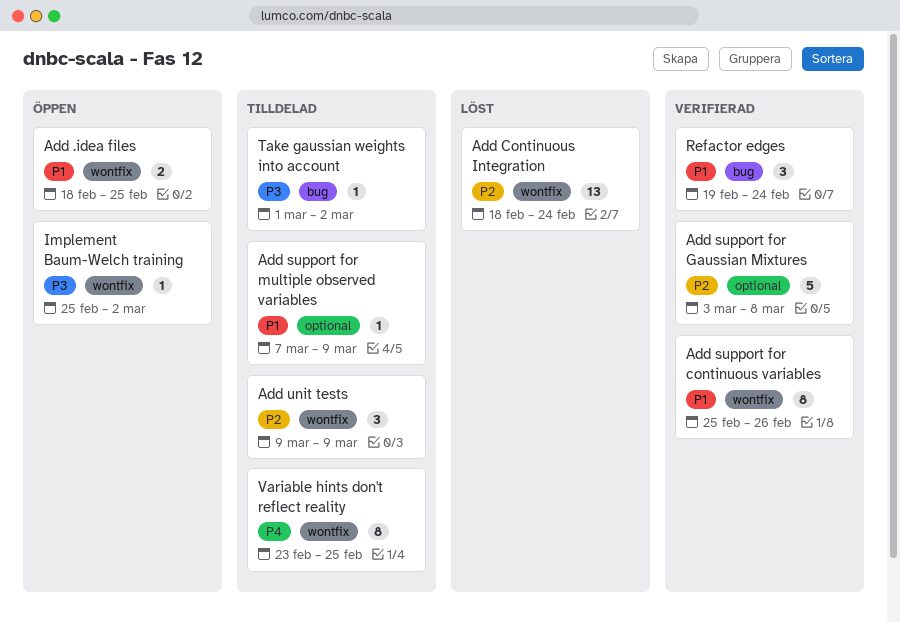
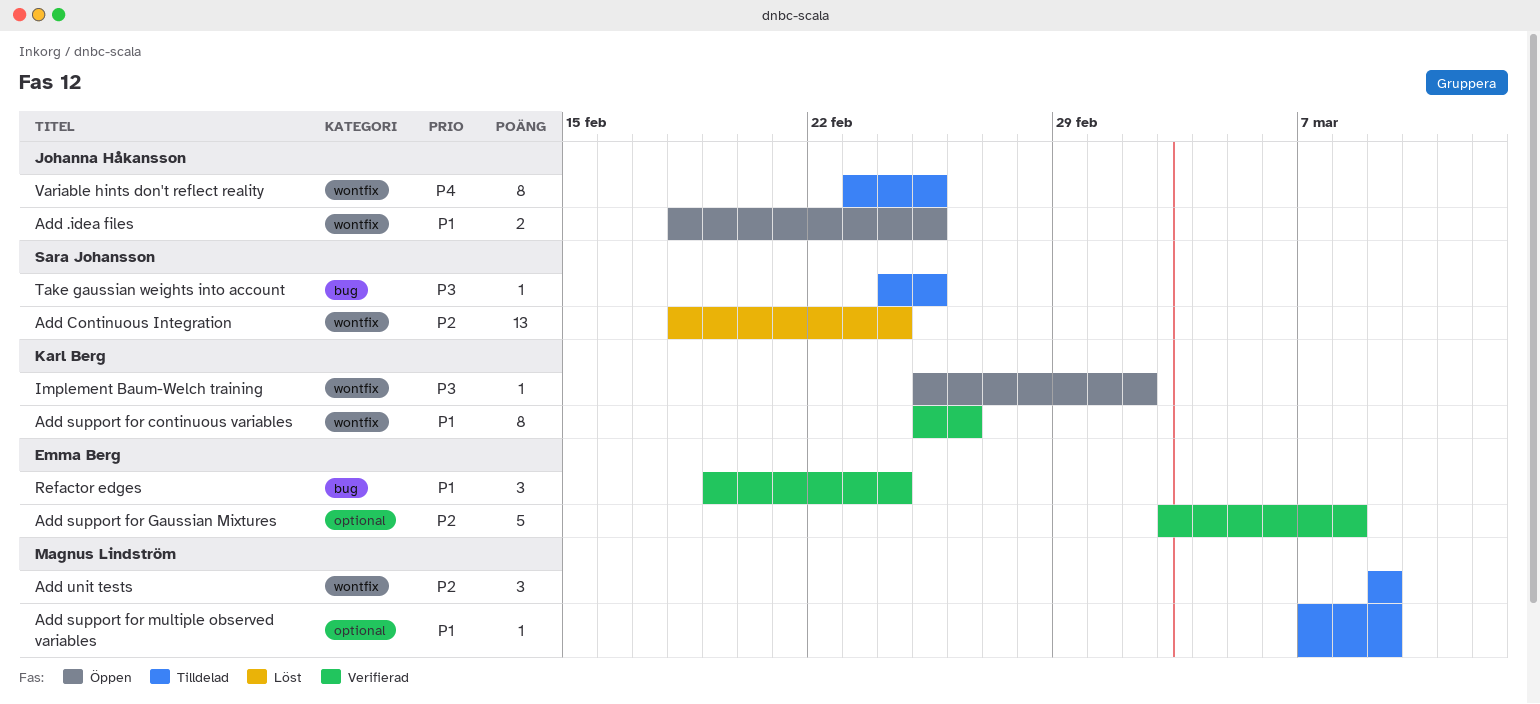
Take gaussian weights into account, start: Mar 1 -> Feb 24
Take gaussian weights into account, due: Mar 2 -> Feb 25

